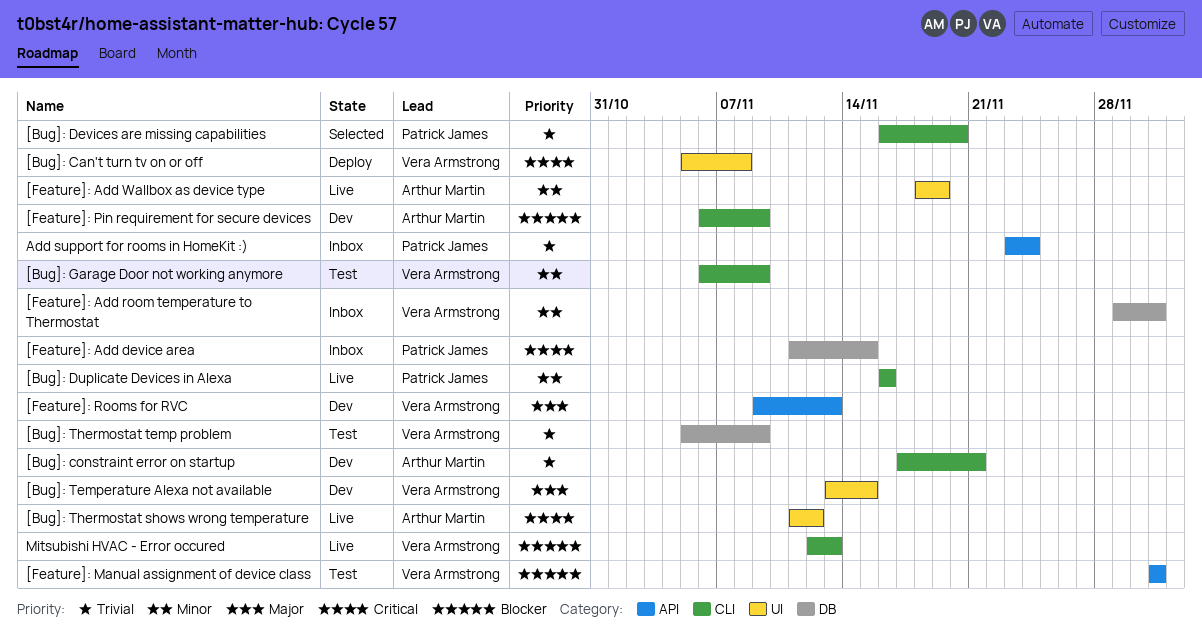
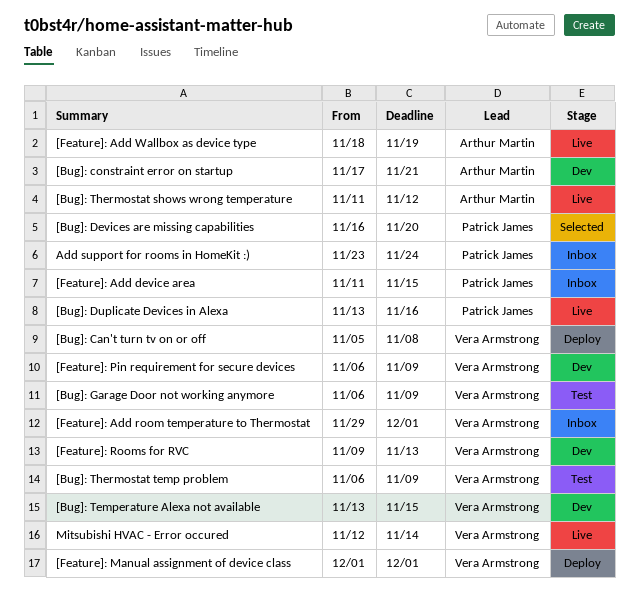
[Bug]: Duplicate Devices in Alexa, start: Nov 16 -> Nov 13
[Bug]: Thermostat temp problem, start: Nov 5 -> Nov 6
[Feature]: Manual assignment of device class, status: Test -> Deploy
[Feature]: Pin requirement for secure devices, owner: Arthur Martin -> Vera Armstrong
Mitsubishi HVAC - Error occured, due: Nov 13 -> Nov 14

